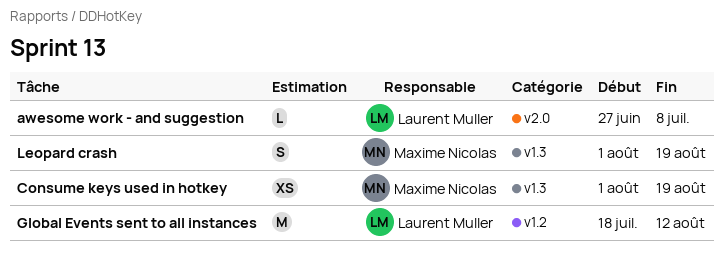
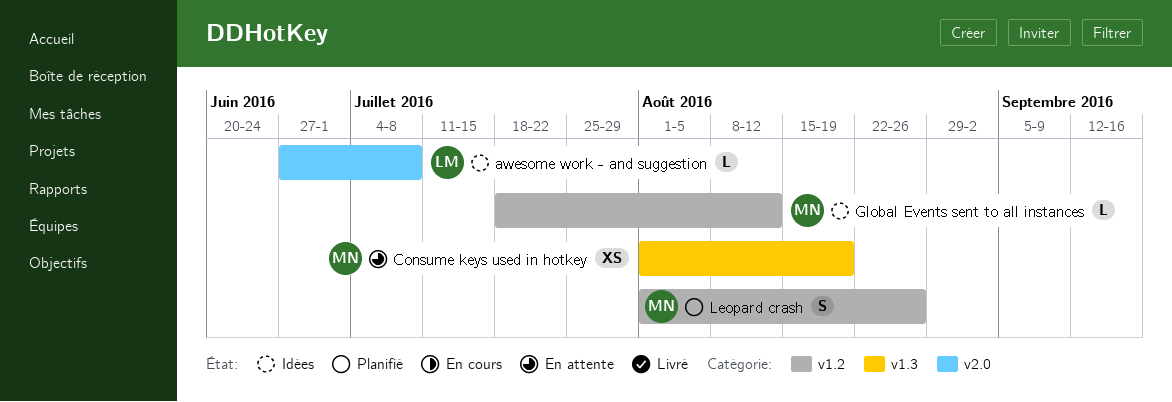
Global Events sent to all instances, owner: Laurent Muller -> Maxime Nicolas
Global Events sent to all instances, estimate: M -> L
Leopard crash, label: v1.3 -> v1.2
Leopard crash, due: Aug 19 -> Aug 26

